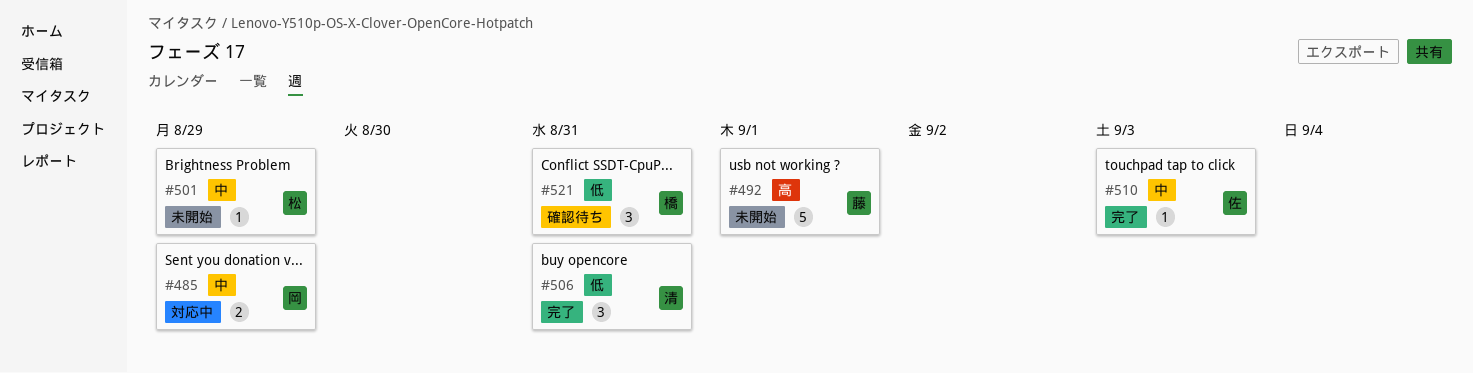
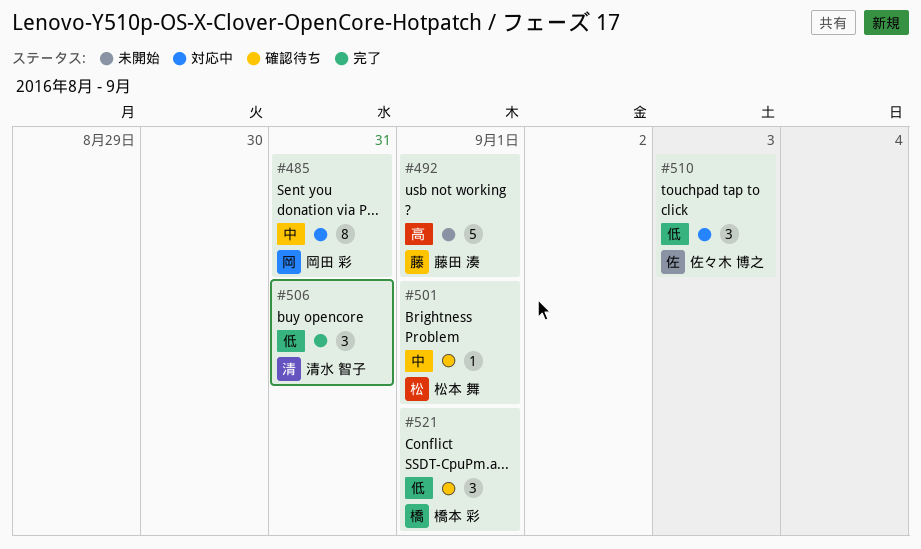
#485, estimate: 2 -> 8
#485, due: Aug 29 -> Aug 31
#501, status: 未開始 -> 確認待ち
#501, due: Aug 29 -> Sep 1
#510, status: 完了 -> 対応中
#510, priority: 中 -> 低
#510, estimate: 1 -> 3
#521, due: Aug 31 -> Sep 1

